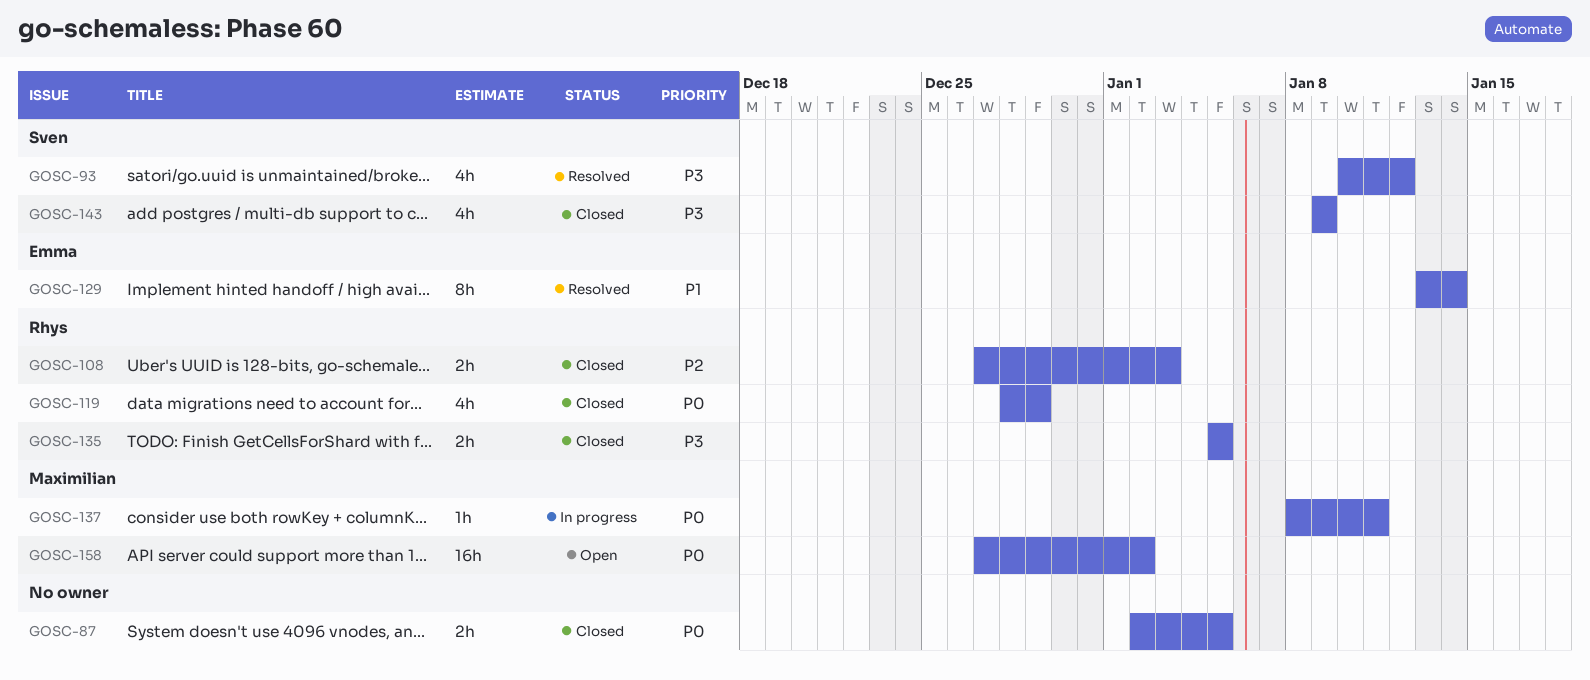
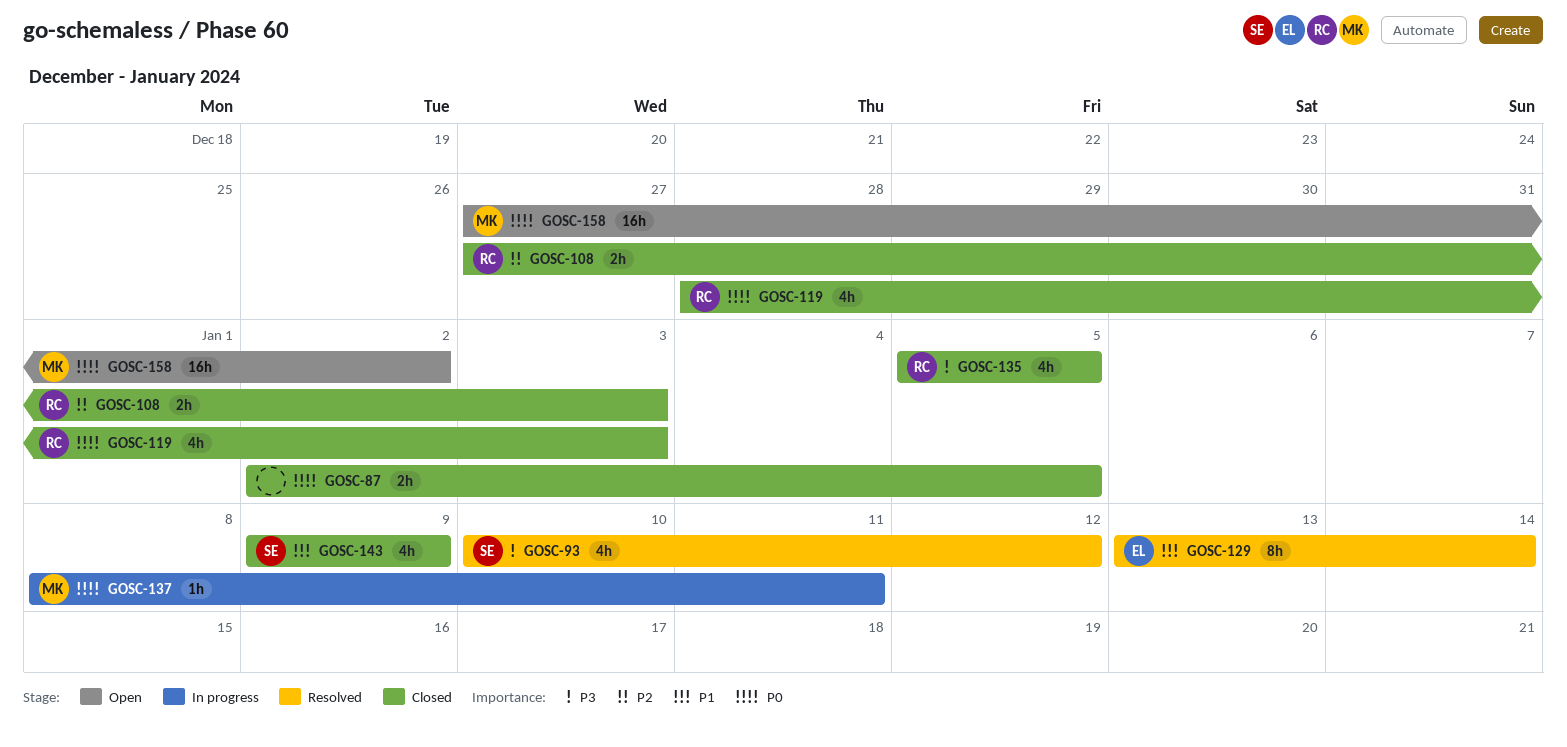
GOSC-119, due: Dec 29 -> Jan 3
GOSC-135, estimate: 2h -> 4h
GOSC-143, priority: P3 -> P1

